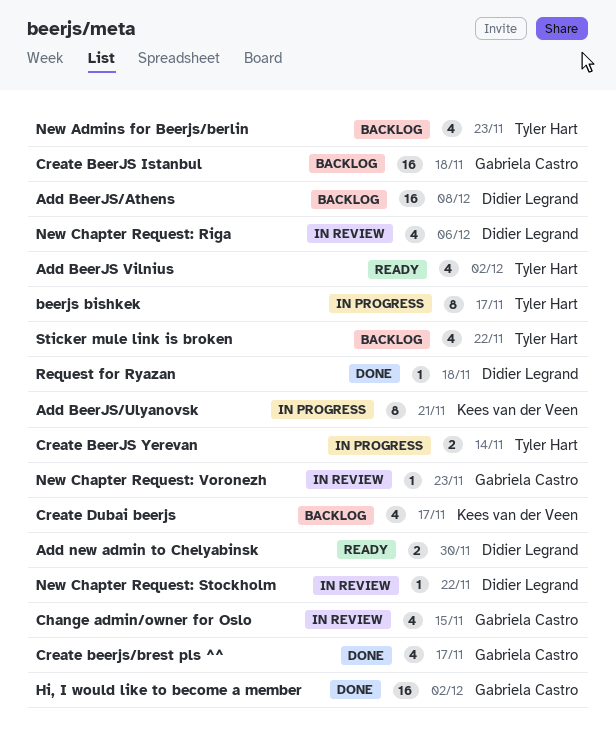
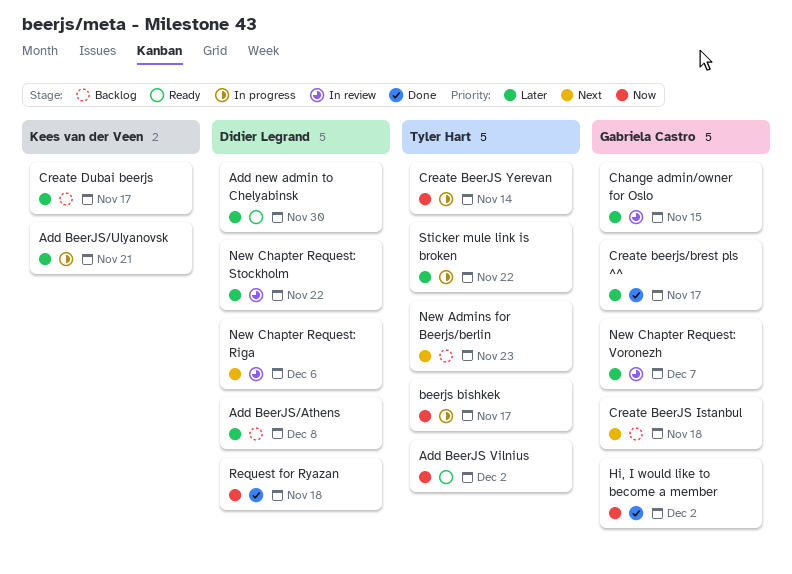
New Chapter Request: Voronezh, due: Nov 23 -> Dec 7
Sticker mule link is broken, status: Backlog -> In progress

